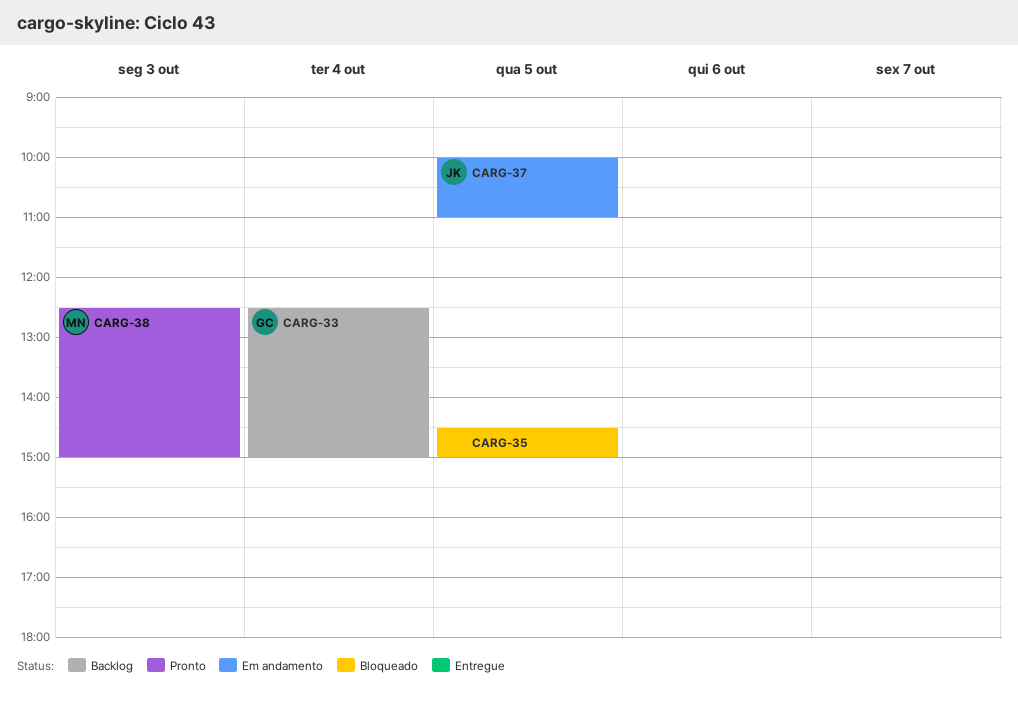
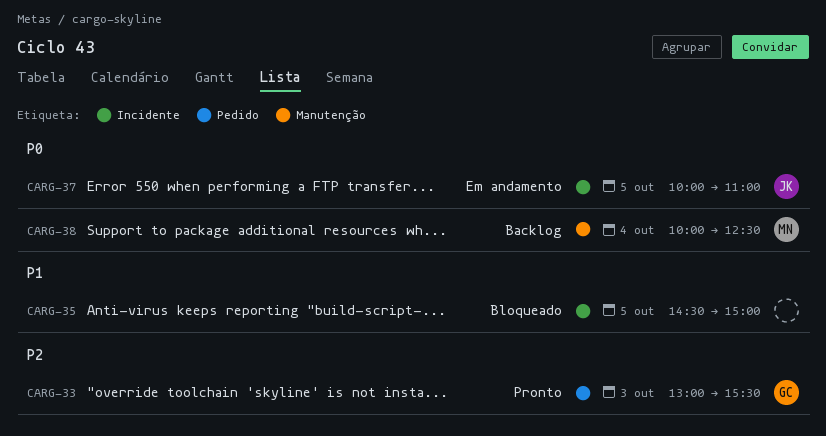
CARG-33, status: Backlog -> Pronto
CARG-33, day: Oct 4 -> Oct 3
CARG-33, begins: 12:30 -> 13:00
CARG-33, ends: 15:00 -> 15:30
CARG-38, status: Pronto -> Backlog
CARG-38, day: Oct 3 -> Oct 4
CARG-38, begins: 12:30 -> 10:00
CARG-38, ends: 15:00 -> 12:30

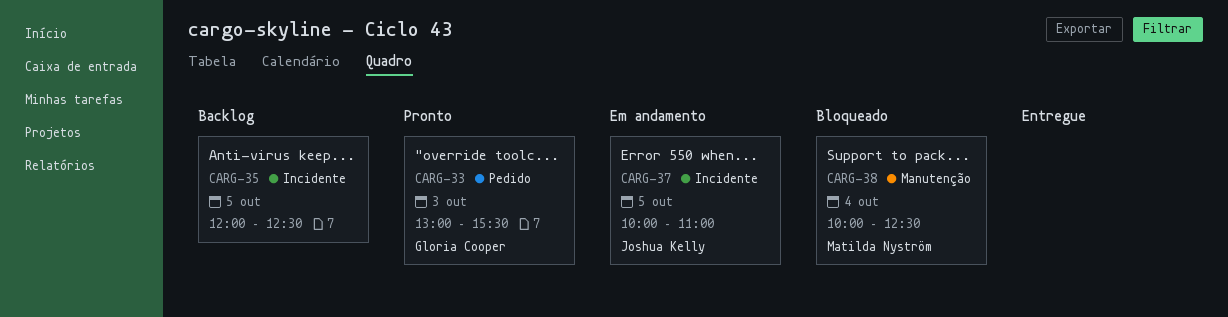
CARG-35, status: Bloqueado -> Backlog
CARG-35, begins: 14:30 -> 12:00
CARG-35, ends: 15:00 -> 12:30
CARG-38, status: Backlog -> Bloqueado

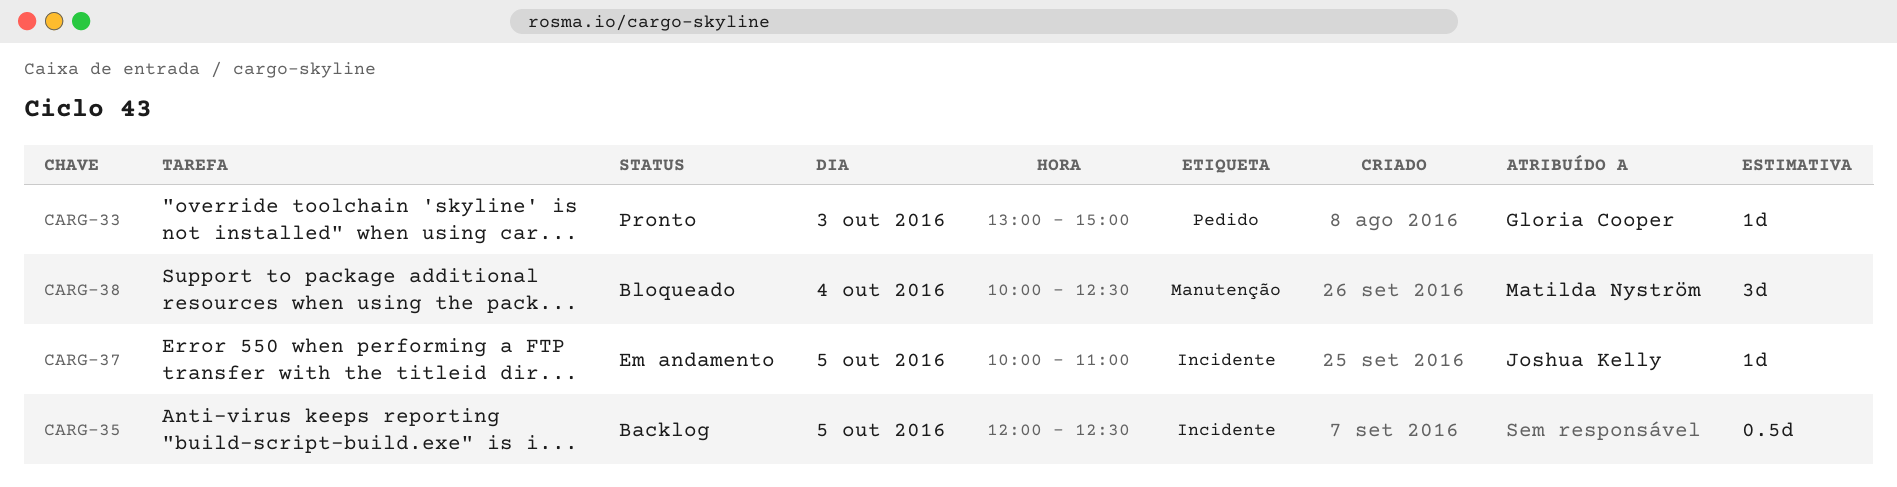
CARG-33, ends: 15:30 -> 15:00

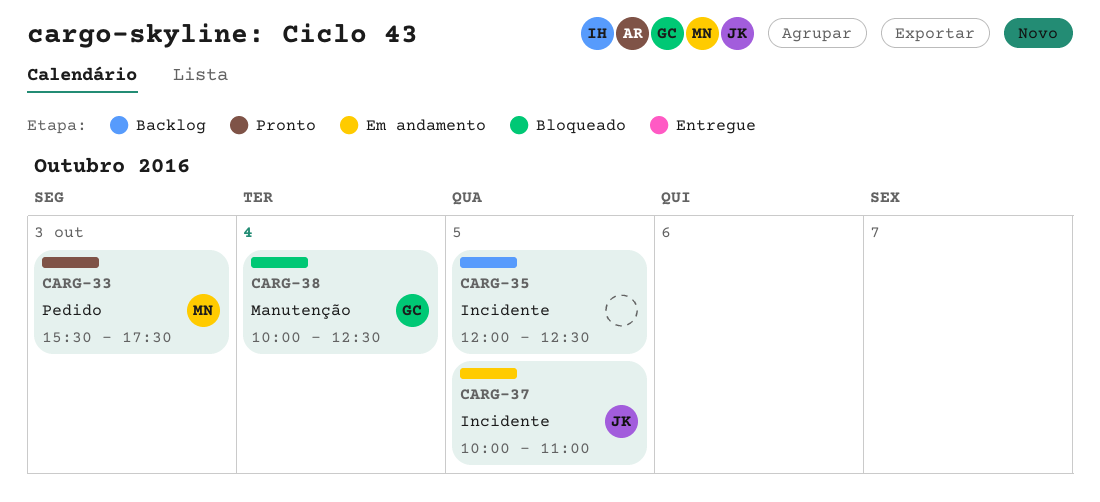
CARG-33, owner: Gloria Cooper -> Matilda Nyström
CARG-33, begins: 13:00 -> 15:30
CARG-33, ends: 15:00 -> 17:30
CARG-38, owner: Matilda Nyström -> Gloria Cooper

